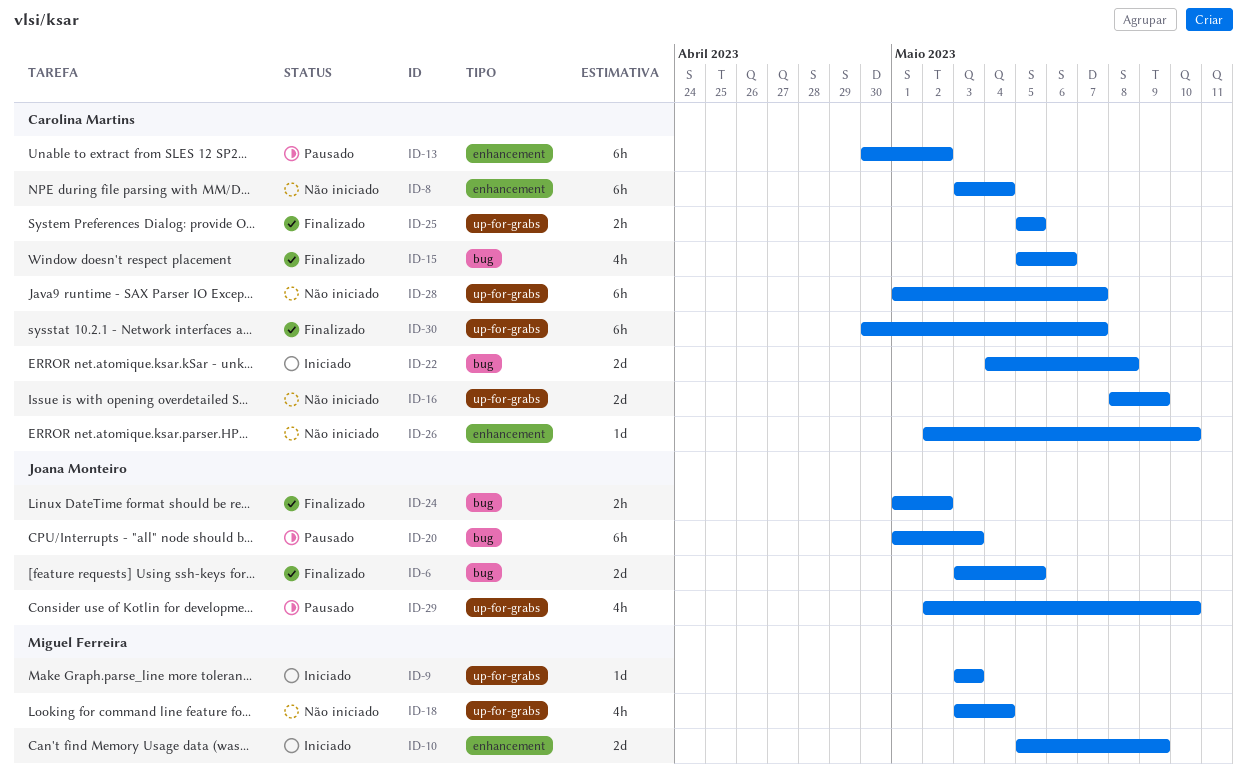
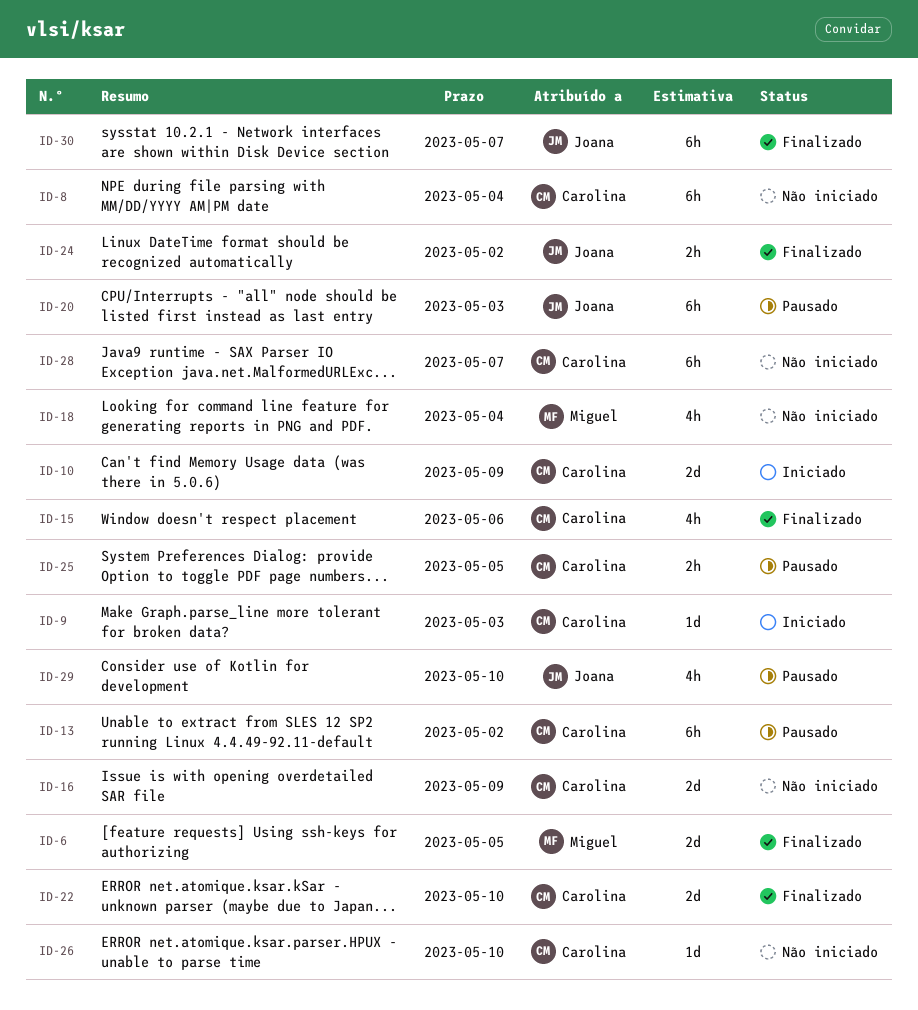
ID-6, owner: Joana Monteiro -> Miguel Ferreira
ID-9, owner: Miguel Ferreira -> Carolina Martins
ID-10, owner: Miguel Ferreira -> Carolina Martins
ID-22, status: Iniciado -> Finalizado
ID-22, due: May 8 -> May 10
ID-25, status: Finalizado -> Pausado
ID-30, owner: Carolina Martins -> Joana Monteiro

